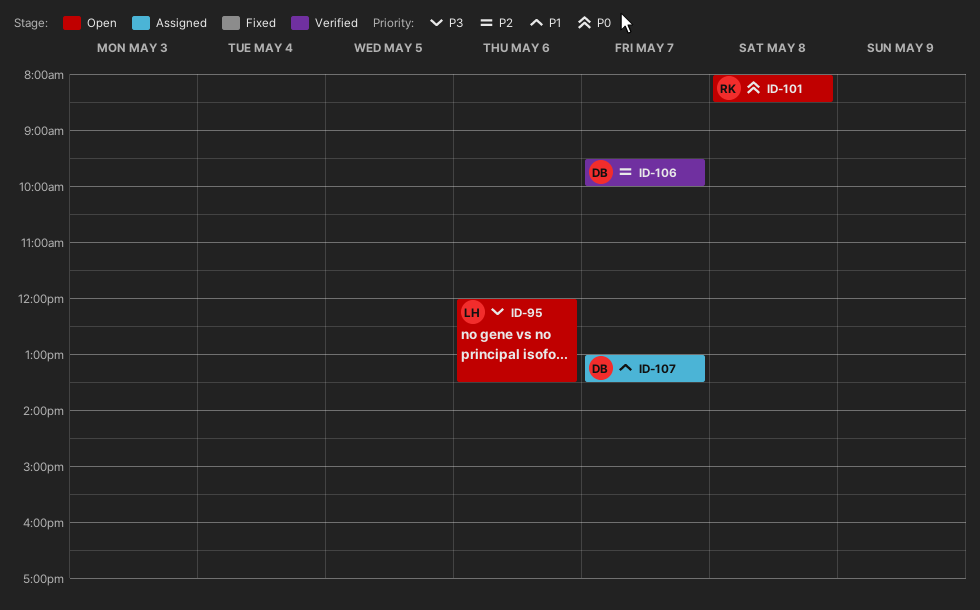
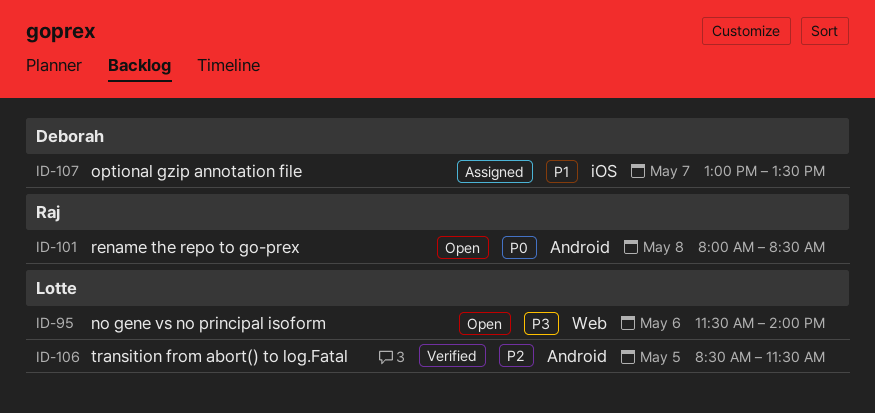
ID-95, begins: 12:00 -> 11:30
ID-95, ends: 13:30 -> 14:00
ID-106, owner: Deborah -> Lotte
ID-106, day: May 7 -> May 5
ID-106, begins: 09:30 -> 08:30
ID-106, ends: 10:00 -> 11:30

